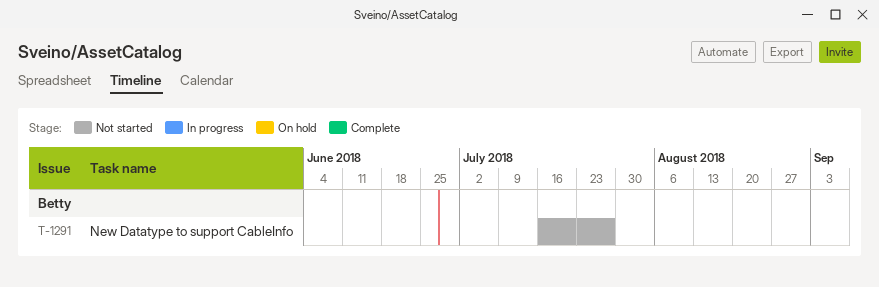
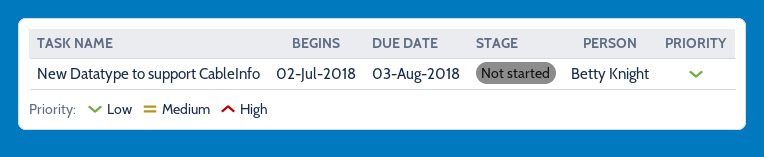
New Datatype to support CableInfo, start: Jul 16 -> Jul 2
New Datatype to support CableInfo, due: Jul 27 -> Aug 3

